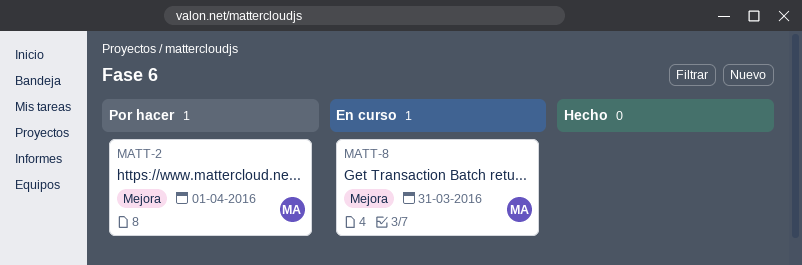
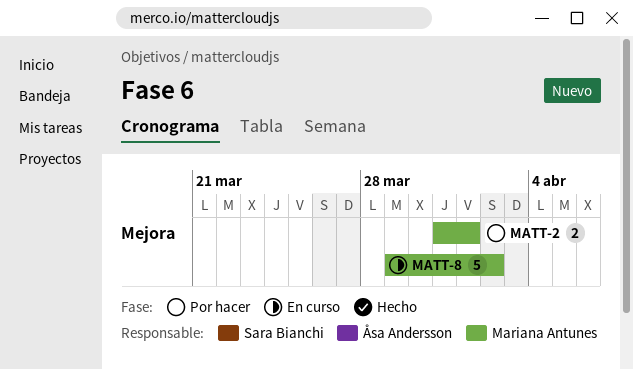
MATT-8, due: Mar 31 -> Apr 2

